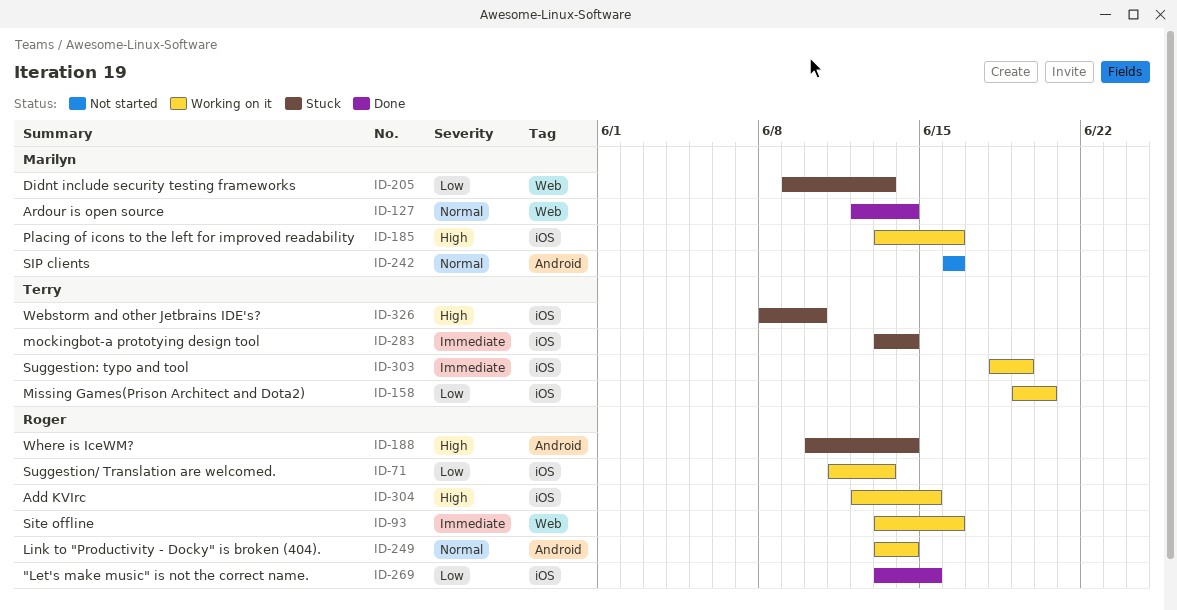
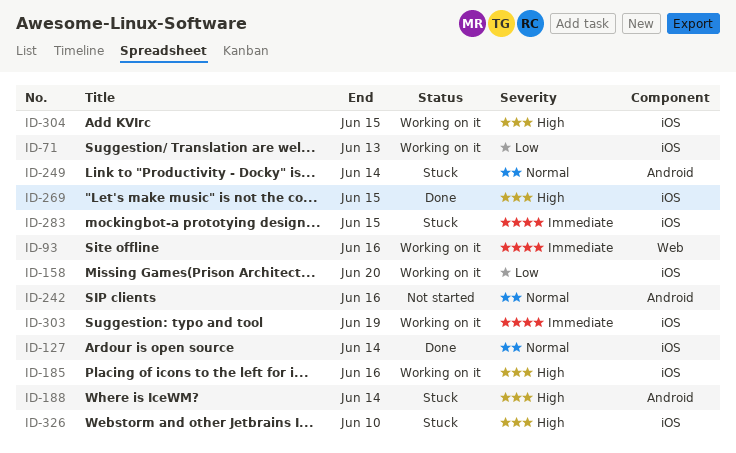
ID-127, label: Web -> iOS
ID-205: present -> none
ID-249, status: Working on it -> Stuck
ID-269, priority: Low -> High
ID-283, due: Jun 14 -> Jun 15

